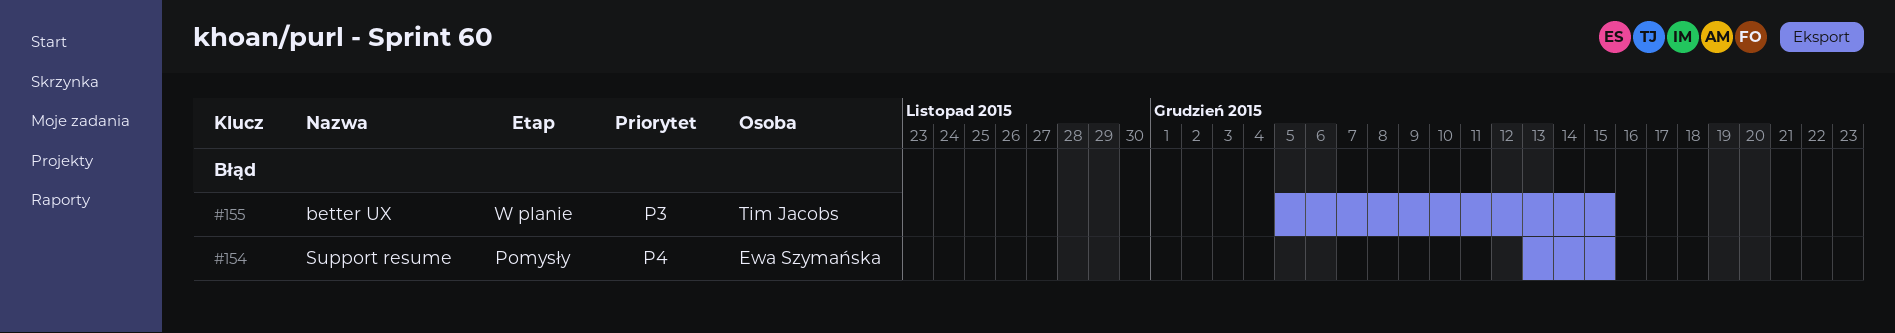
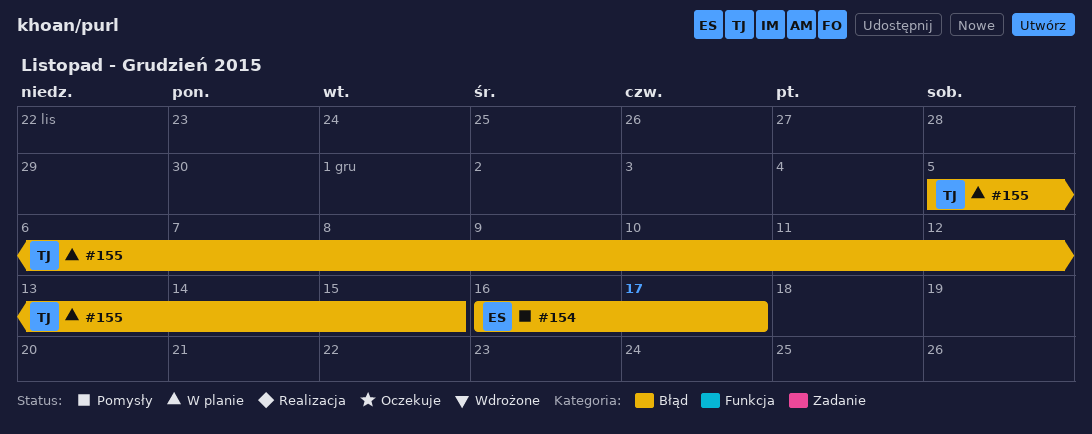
#154, start: Dec 13 -> Dec 16
#154, due: Dec 15 -> Dec 17

